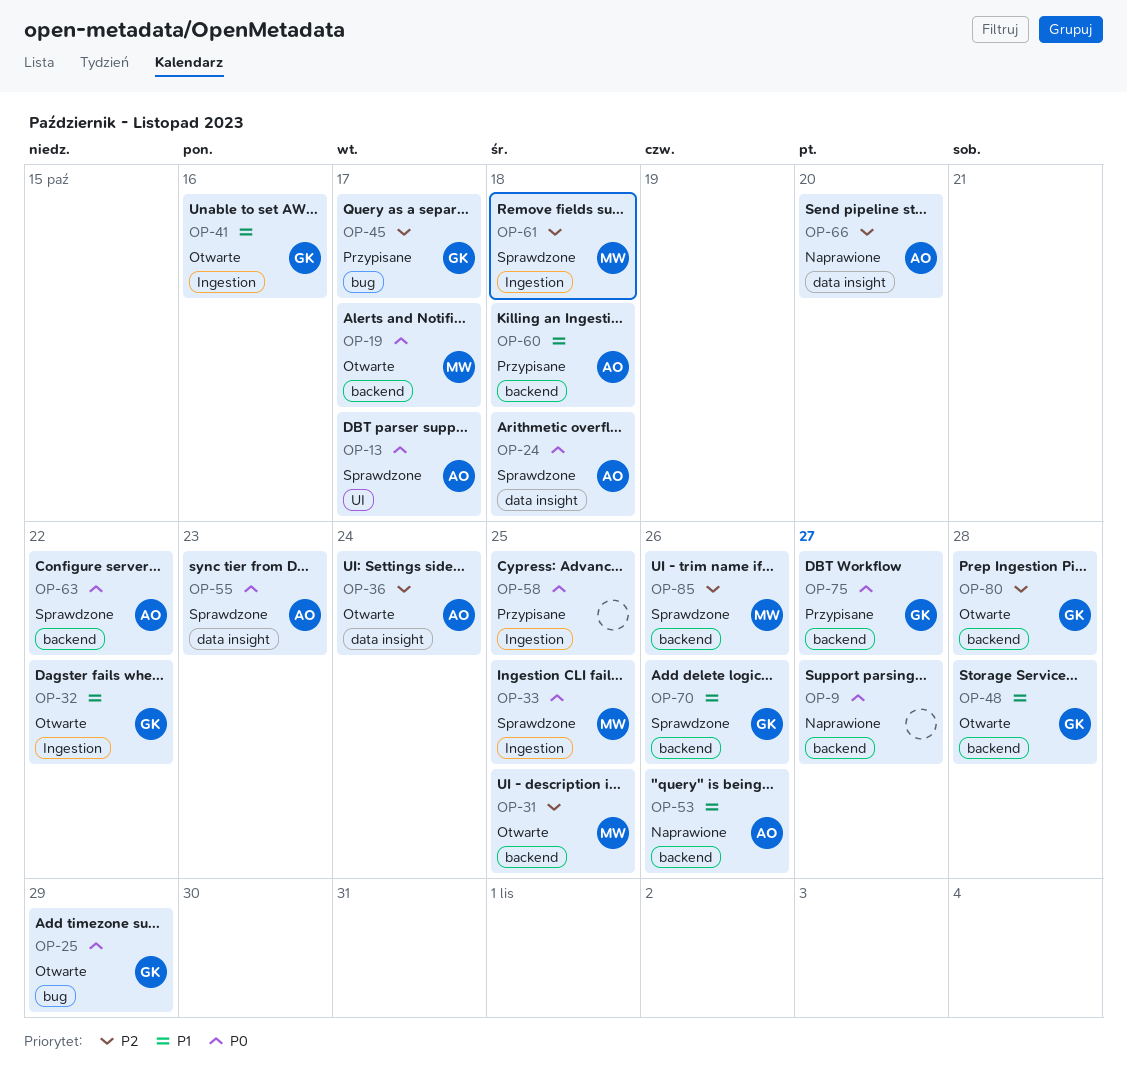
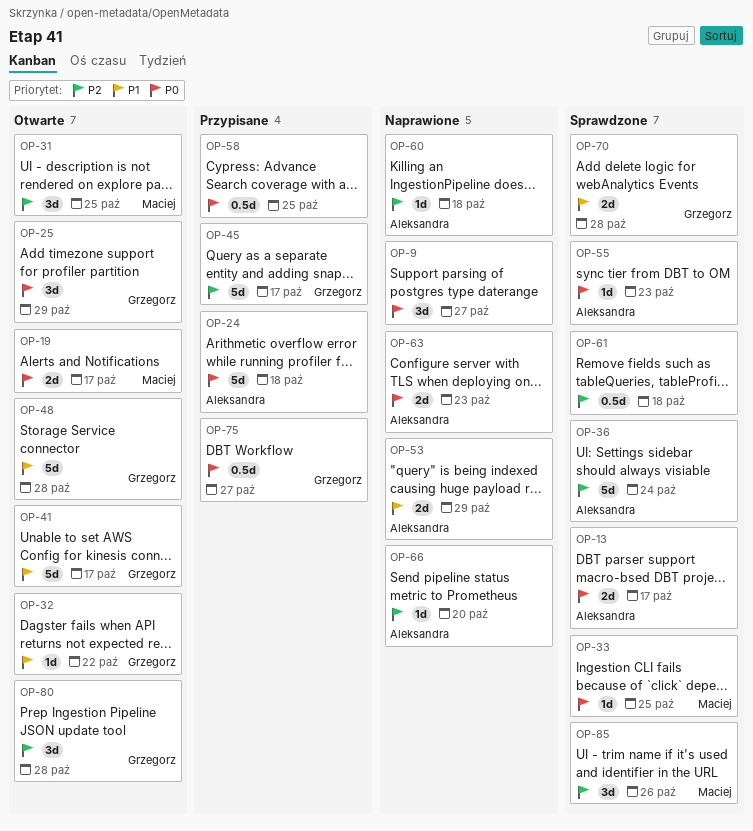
OP-24, status: Sprawdzone -> Przypisane
OP-36, status: Otwarte -> Sprawdzone
OP-41, due: Oct 16 -> Oct 17
OP-53, due: Oct 26 -> Oct 29
OP-60, status: Przypisane -> Naprawione
OP-60, priority: P1 -> P2
OP-61, owner: Maciej -> none
OP-63, status: Sprawdzone -> Naprawione
OP-63, due: Oct 22 -> Oct 23
OP-70, due: Oct 26 -> Oct 28

